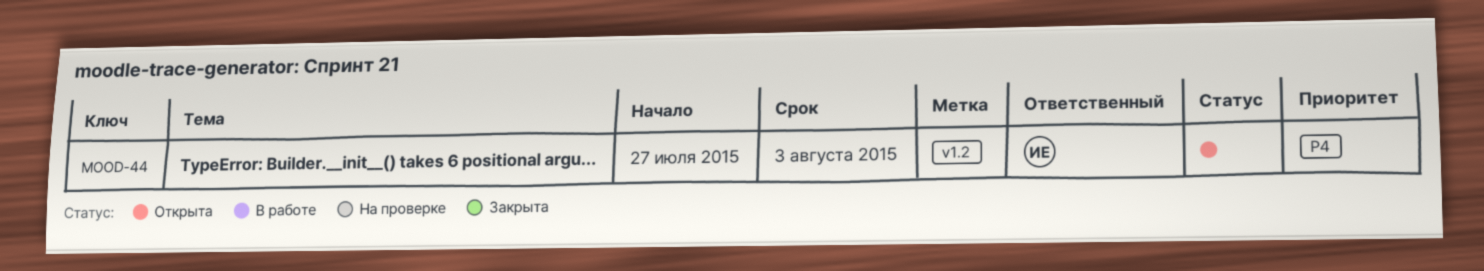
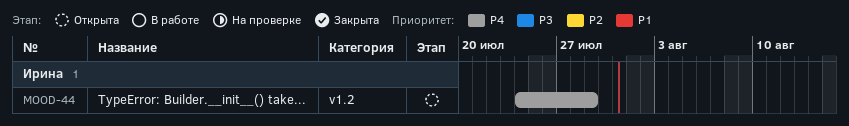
MOOD-44, start: Jul 27 -> Jul 24
MOOD-44, due: Aug 3 -> Jul 29

